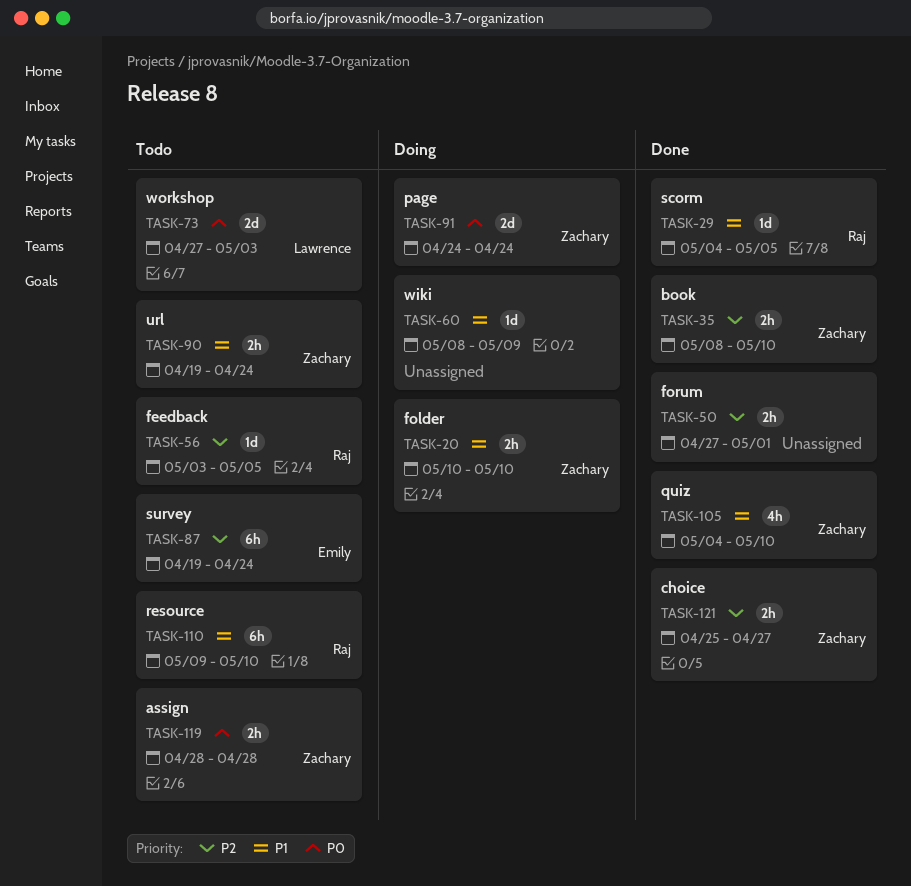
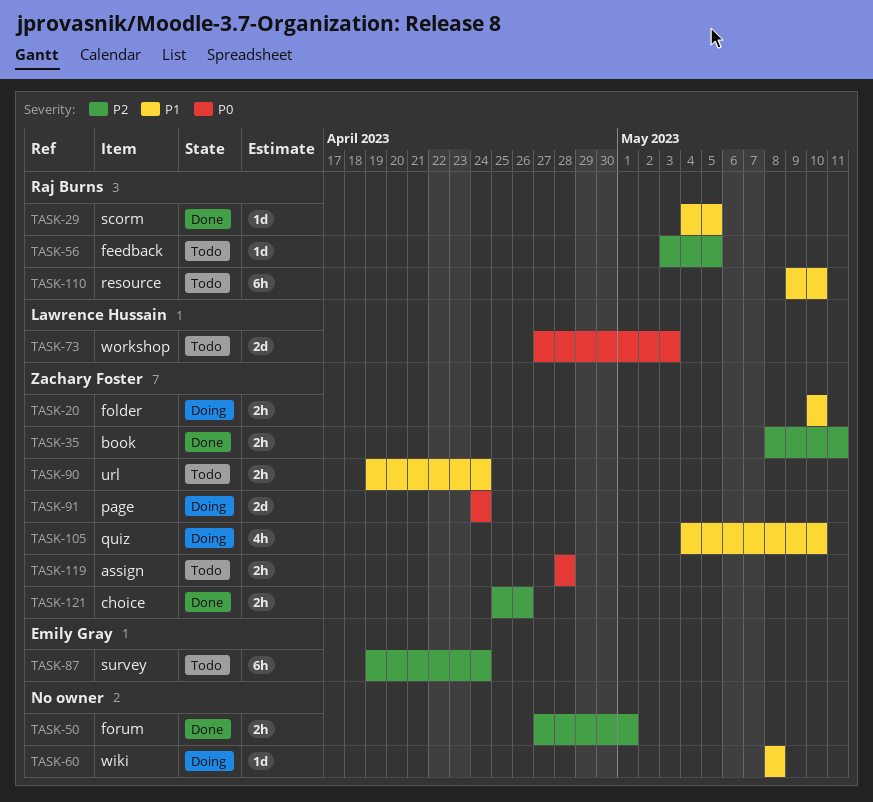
TASK-35, due: May 10 -> May 11
TASK-60, due: May 9 -> May 8
TASK-105, status: Done -> Doing
TASK-121, due: Apr 27 -> Apr 26

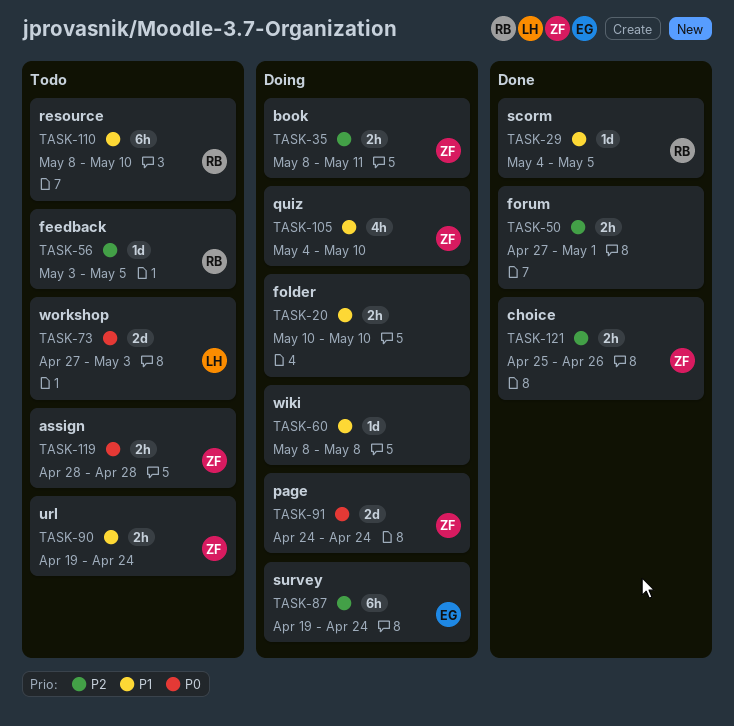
TASK-20, owner: Zachary Foster -> none
TASK-35, status: Done -> Doing
TASK-87, status: Todo -> Doing
TASK-110, start: May 9 -> May 8

